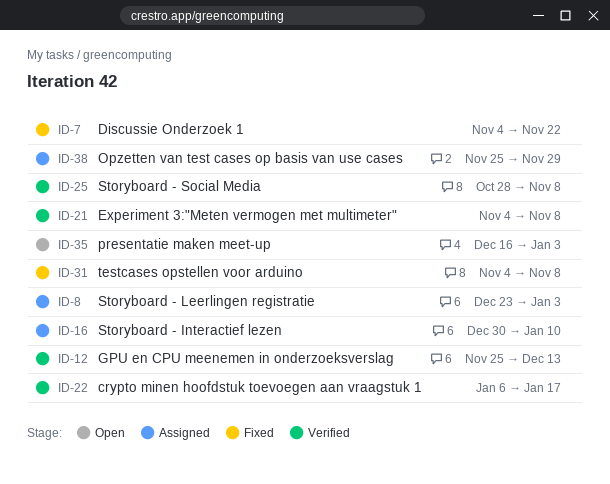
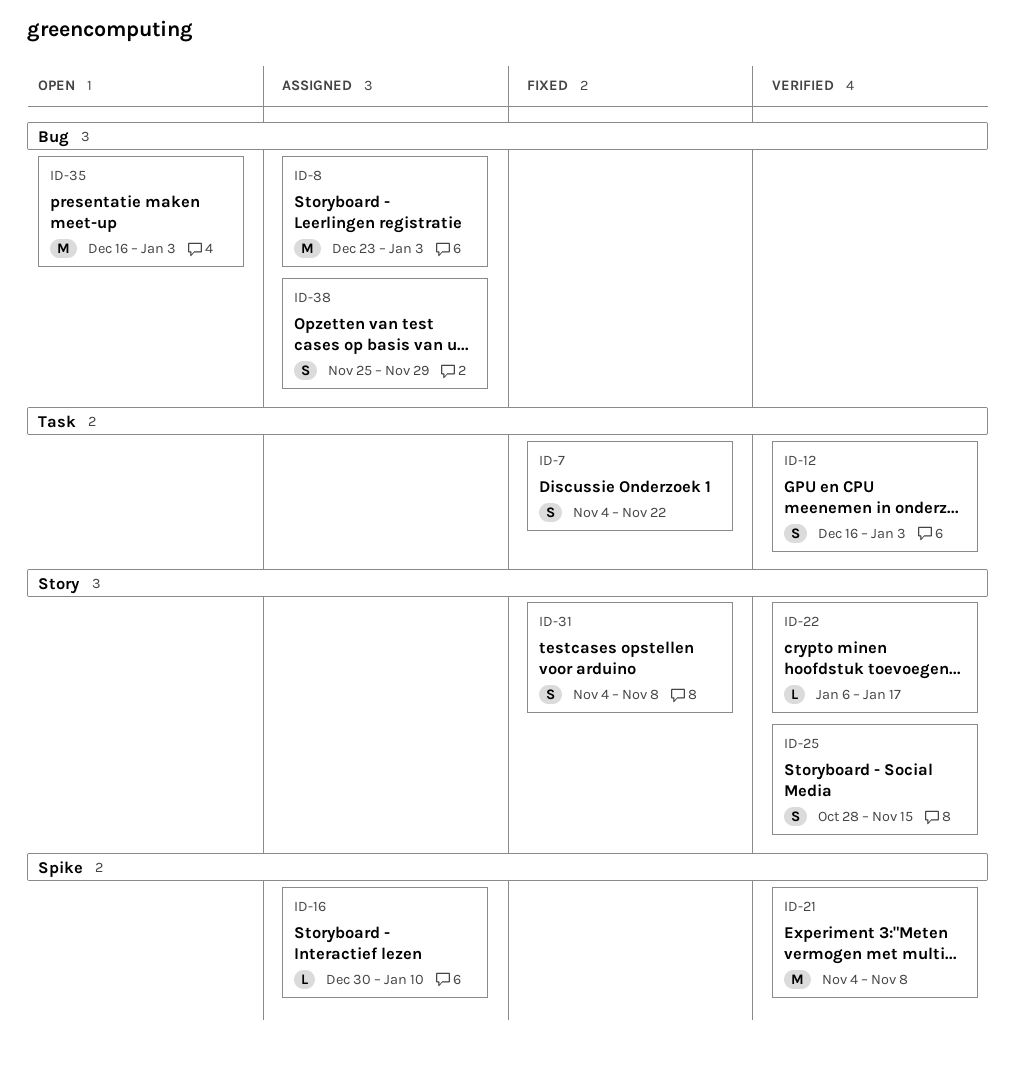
ID-12, start: Nov 25 -> Dec 16
ID-12, due: Dec 13 -> Jan 3
ID-25, due: Nov 8 -> Nov 15

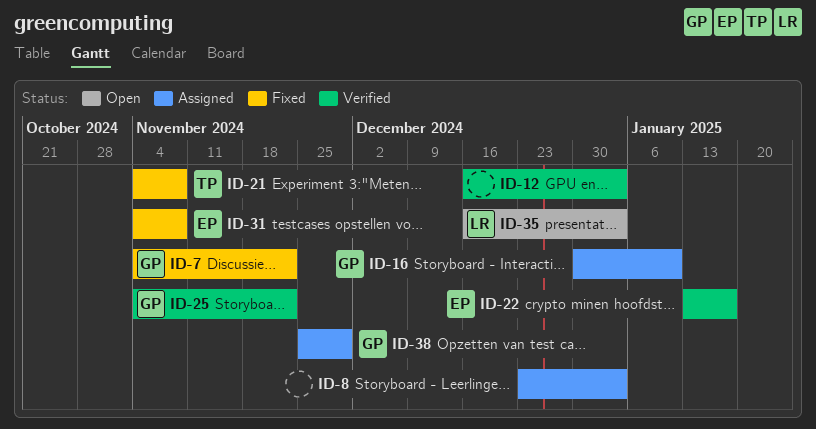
ID-21, status: Verified -> Fixed
ID-22, start: Jan 6 -> Jan 13
ID-25, start: Oct 28 -> Nov 4
ID-25, due: Nov 15 -> Nov 22

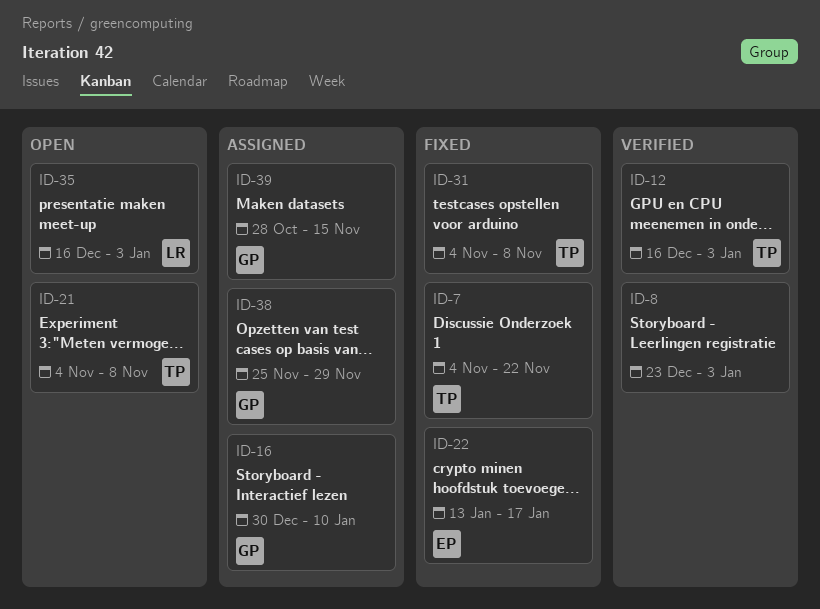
ID-7, owner: GP -> TP
ID-8, status: Assigned -> Verified
ID-12, owner: none -> TP
ID-21, status: Fixed -> Open
ID-22, status: Verified -> Fixed
ID-25: present -> none
ID-31, owner: EP -> TP
ID-39: none -> present

